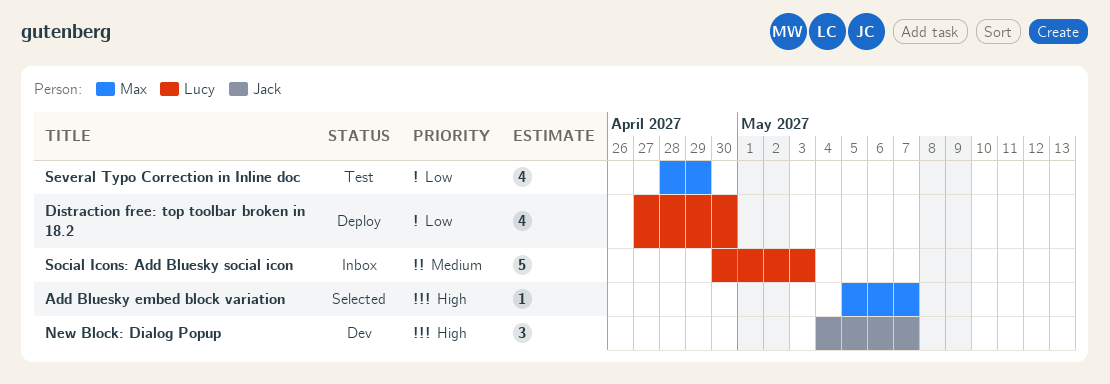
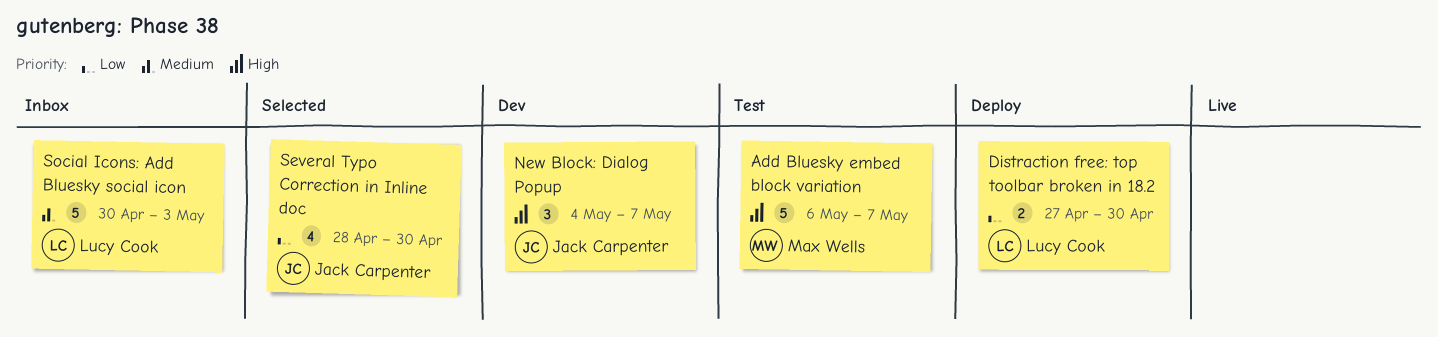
Add Bluesky embed block variation, status: Selected -> Test
Add Bluesky embed block variation, estimate: 1 -> 5
Add Bluesky embed block variation, start: May 5 -> May 6
Distraction free: top toolbar broken in 18.2, estimate: 4 -> 2
Several Typo Correction in Inline doc, status: Test -> Selected
Several Typo Correction in Inline doc, owner: Max Wells -> Jack Carpenter
Several Typo Correction in Inline doc, due: Apr 29 -> Apr 30

